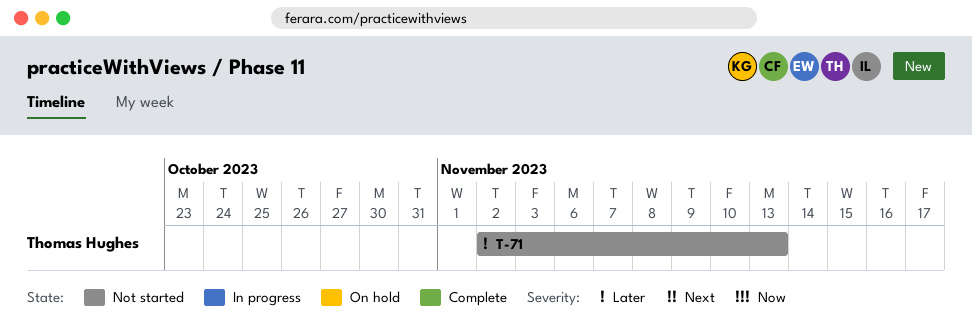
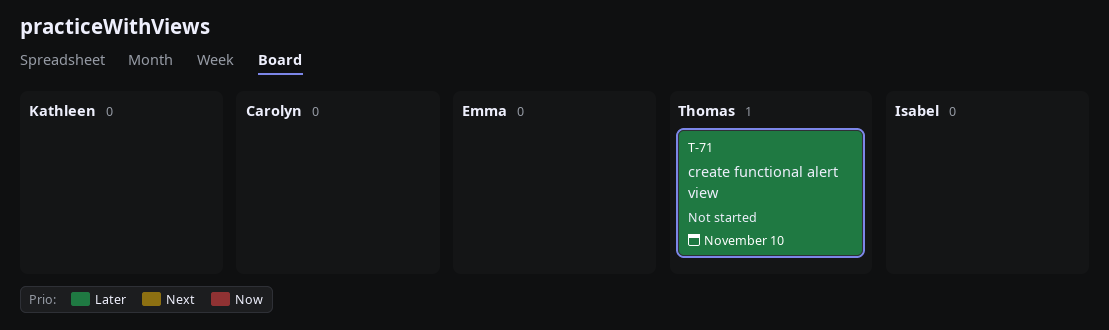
T-71, due: Nov 13 -> Nov 10

